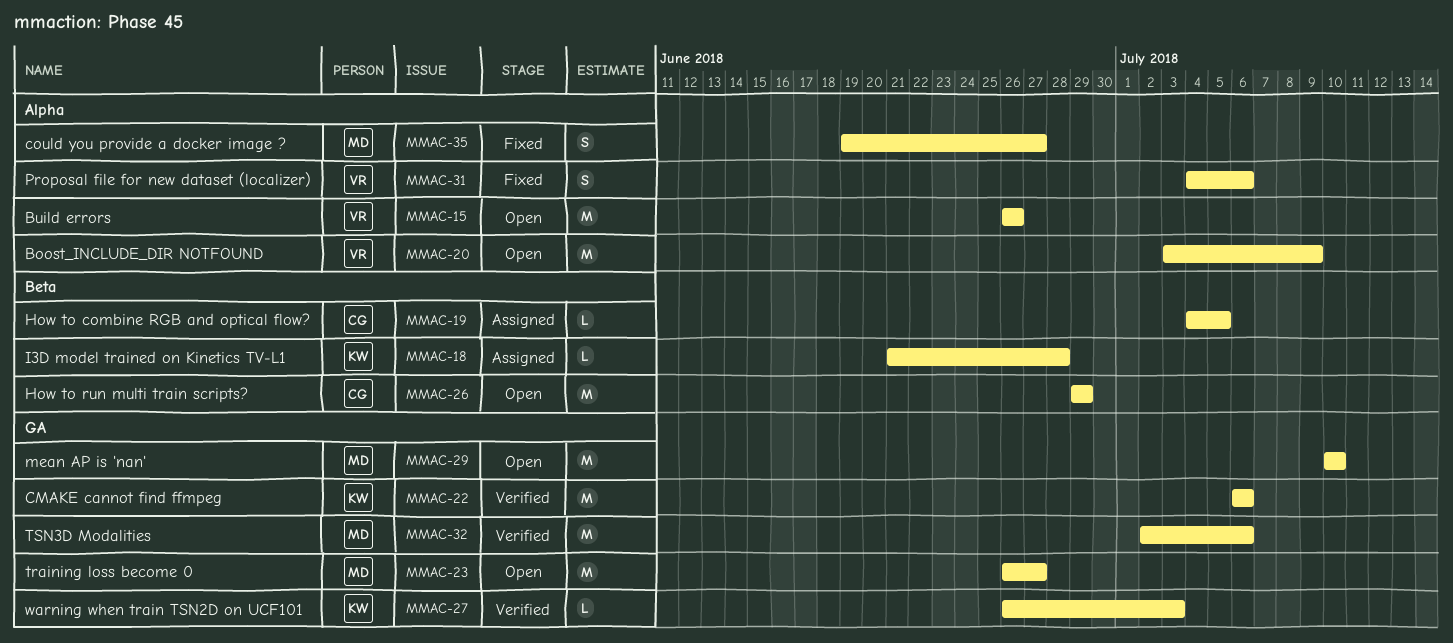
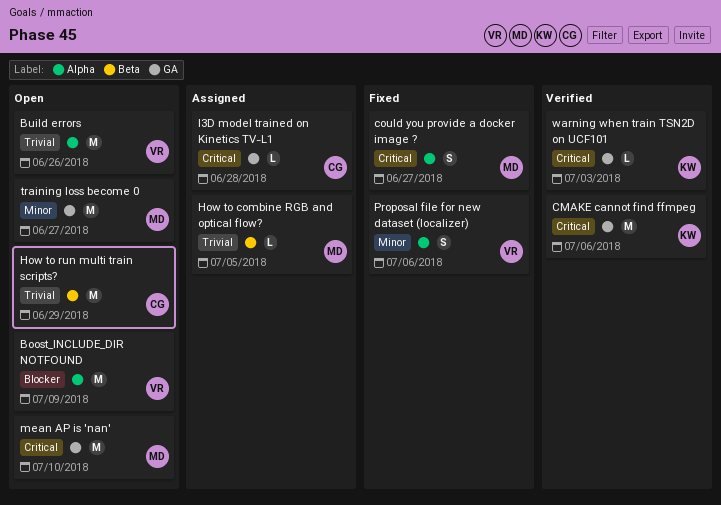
How to combine RGB and optical flow?, owner: CG -> MD
I3D model trained on Kinetics TV-L1, owner: KW -> CG
I3D model trained on Kinetics TV-L1, label: Beta -> GA
TSN3D Modalities: present -> none

